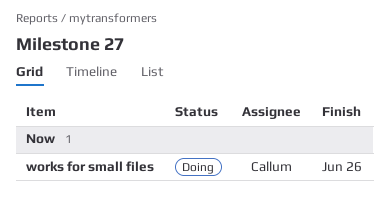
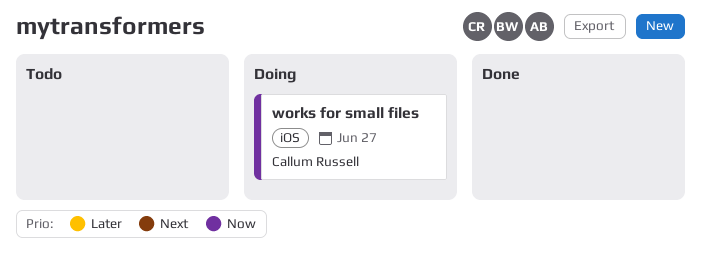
works for small files, due: Jun 26 -> Jun 27

